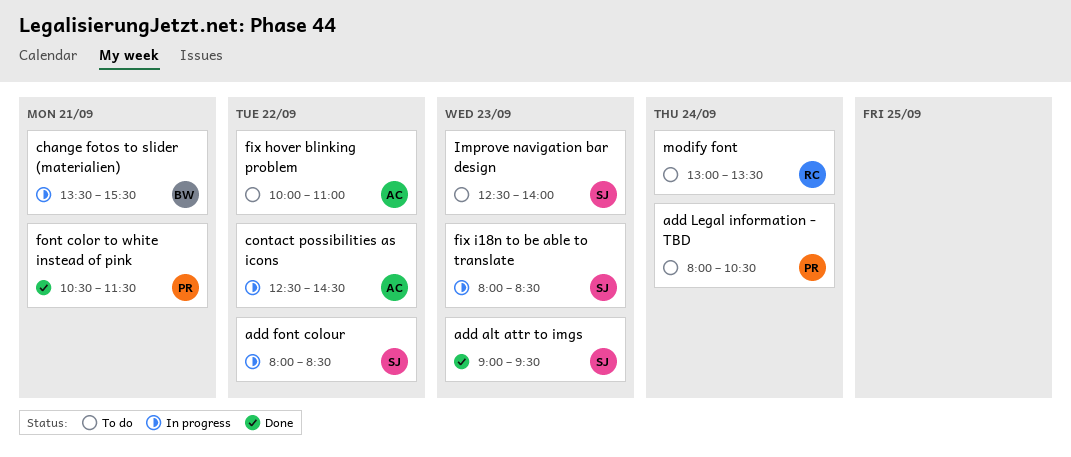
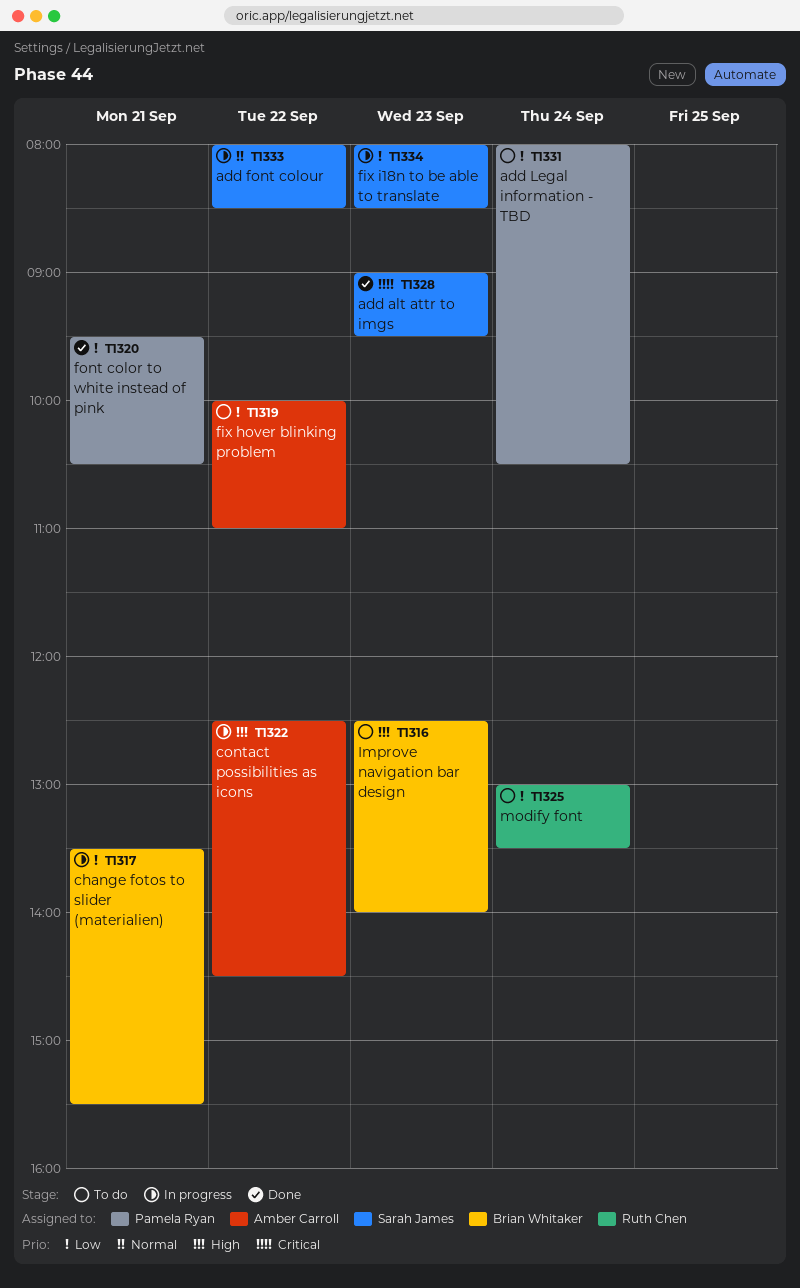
font color to white instead of pink, begins: 10:30 -> 09:30
font color to white instead of pink, ends: 11:30 -> 10:30
Improve navigation bar design, owner: Sarah James -> Brian Whitaker

